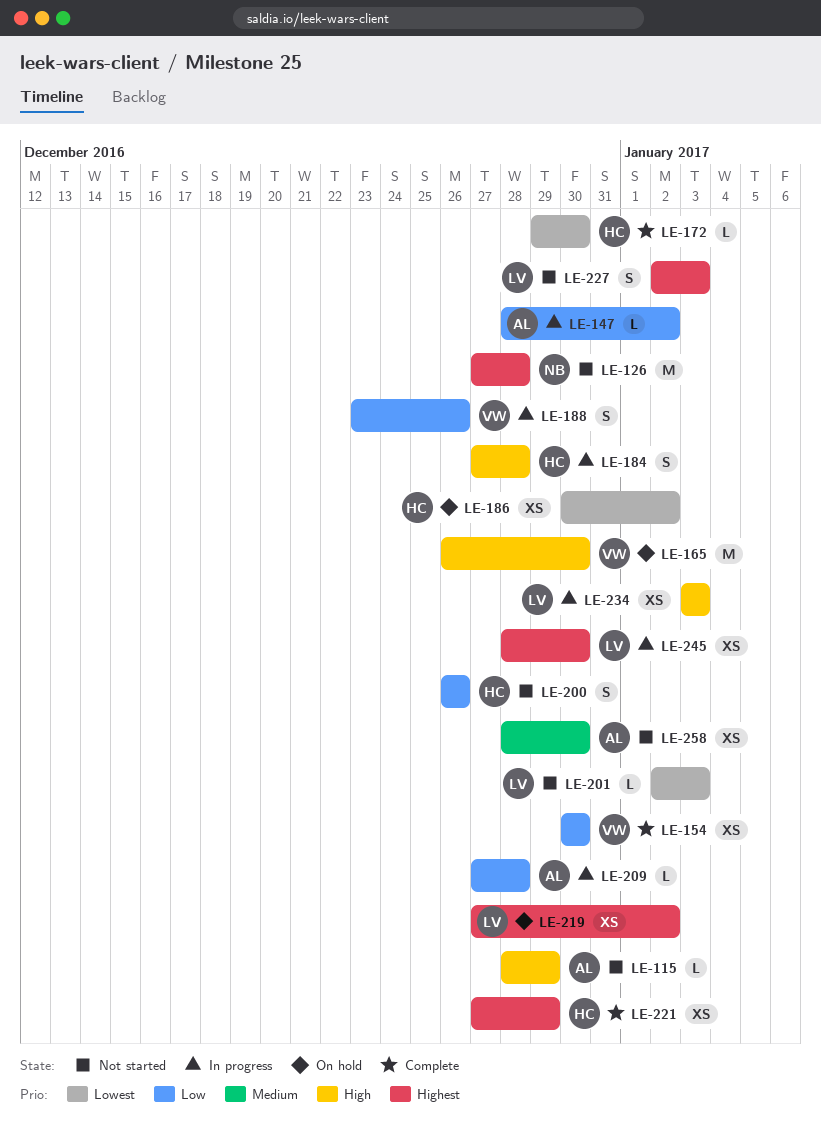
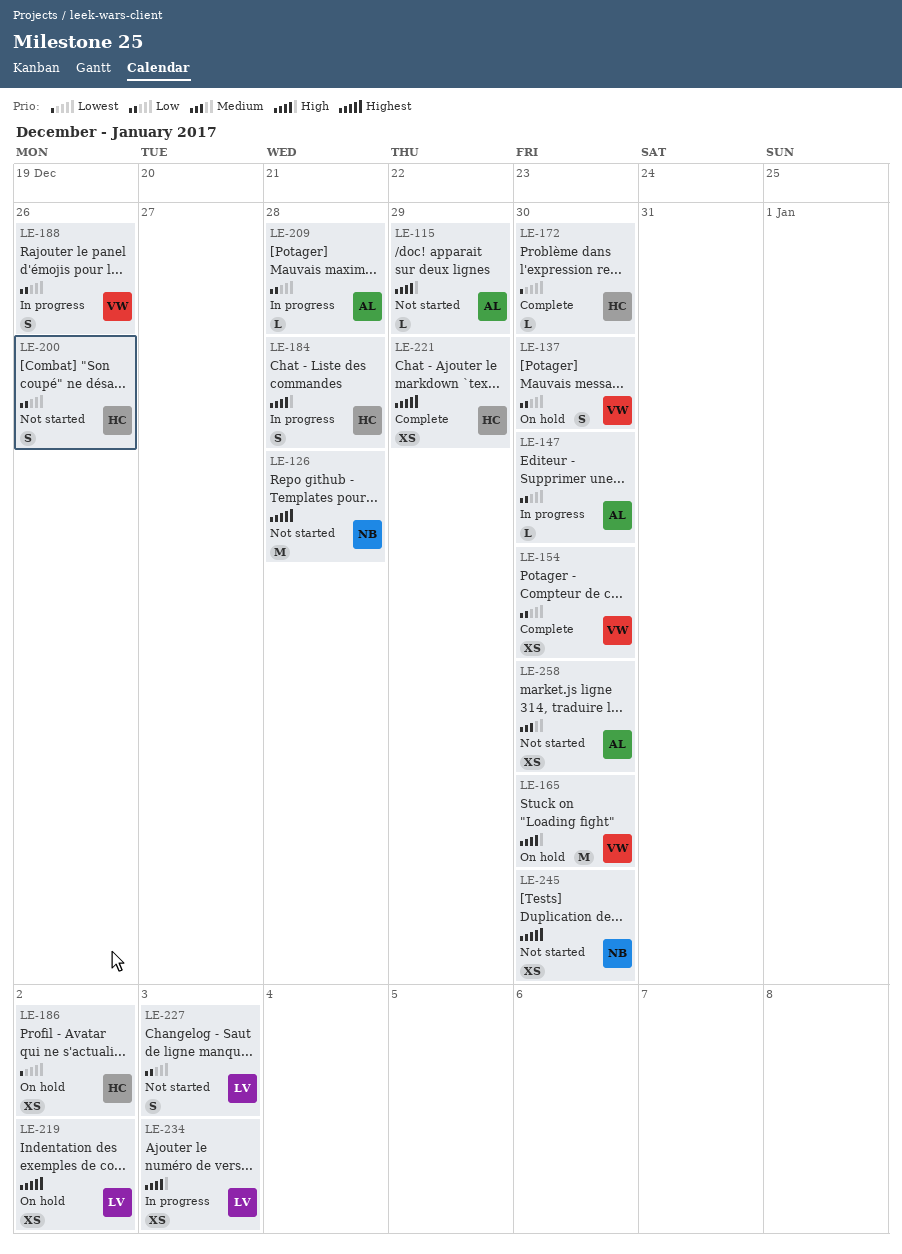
LE-137: none -> present
LE-147, due: Jan 2 -> Dec 30
LE-201: present -> none
LE-227, priority: Highest -> Low
LE-245, status: In progress -> Not started
LE-245, owner: LV -> NB

